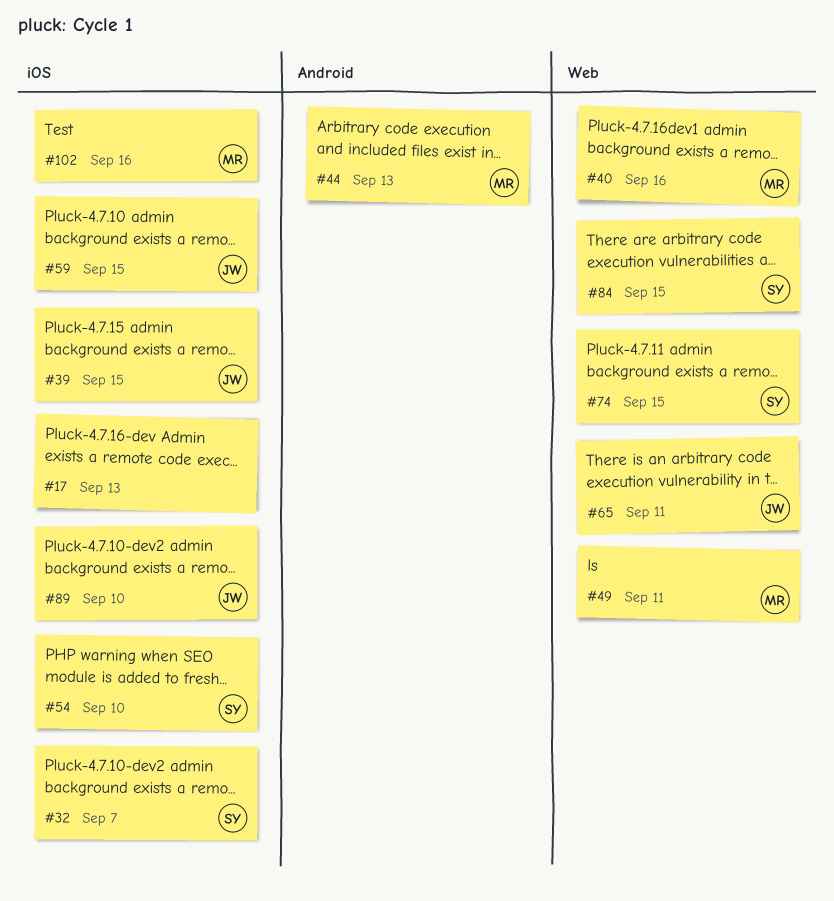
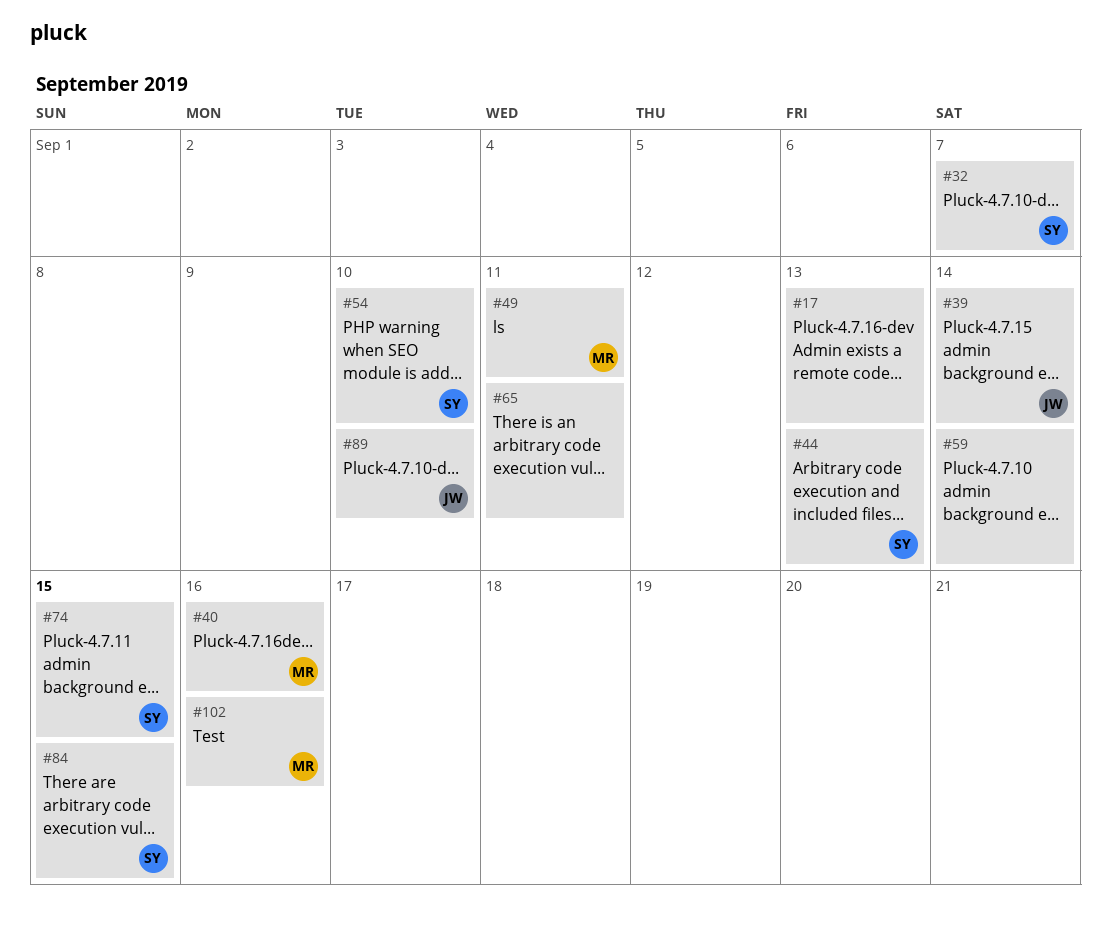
#39, due: Sep 15 -> Sep 14
#44, owner: MR -> SY
#59, owner: JW -> none
#59, due: Sep 15 -> Sep 14
#65, owner: JW -> none

